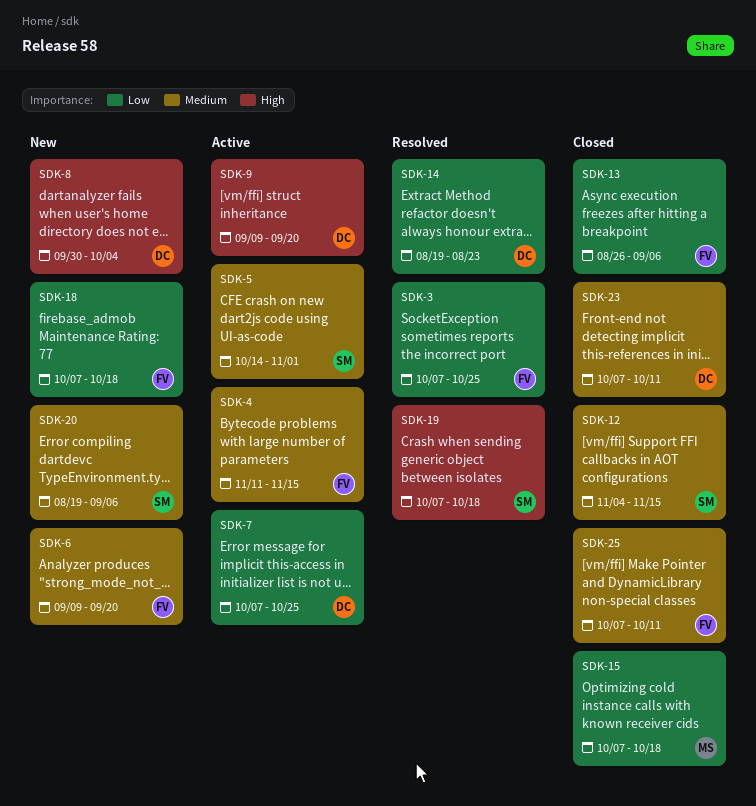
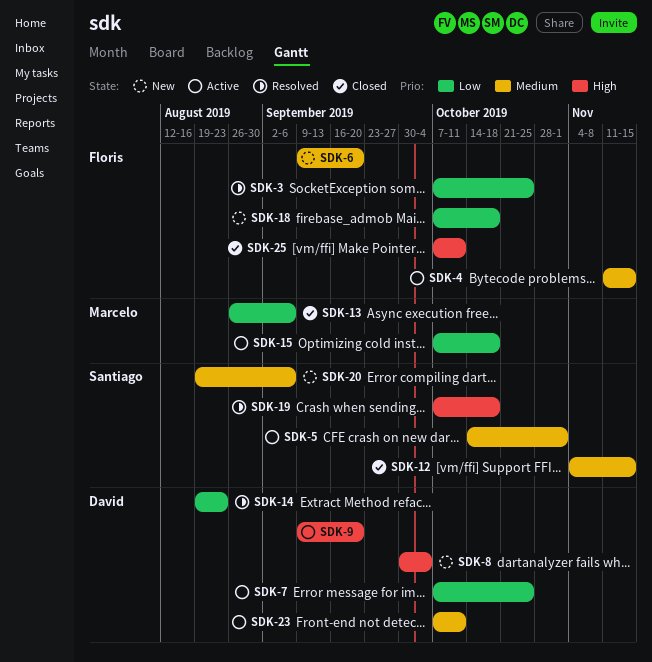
SDK-13, owner: Floris -> Marcelo
SDK-15, status: Closed -> Active
SDK-23, status: Closed -> Active
SDK-25, priority: Medium -> High

